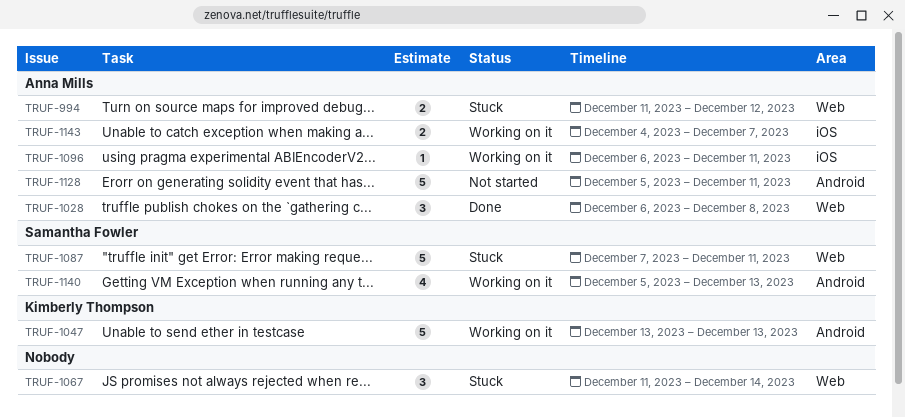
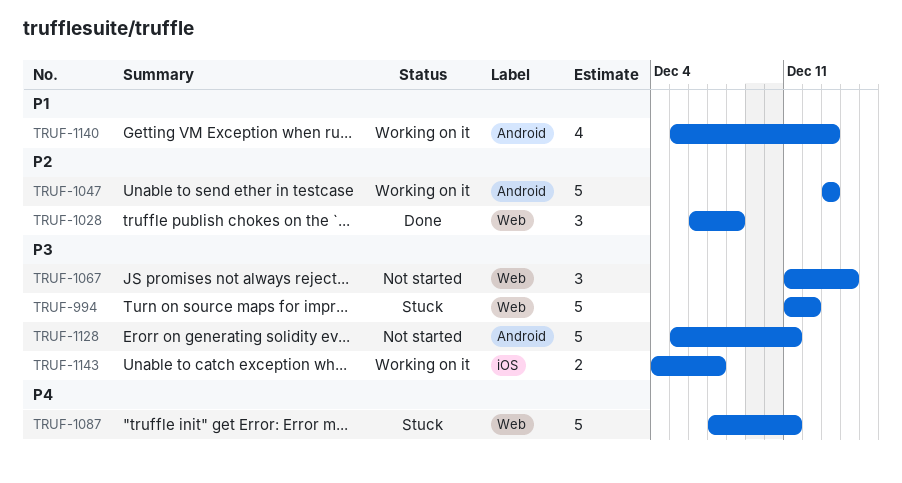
TRUF-994, estimate: 2 -> 5
TRUF-1067, status: Stuck -> Not started
TRUF-1096: present -> none

